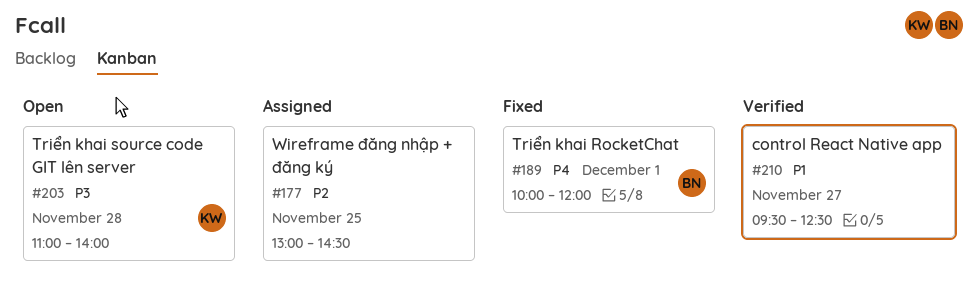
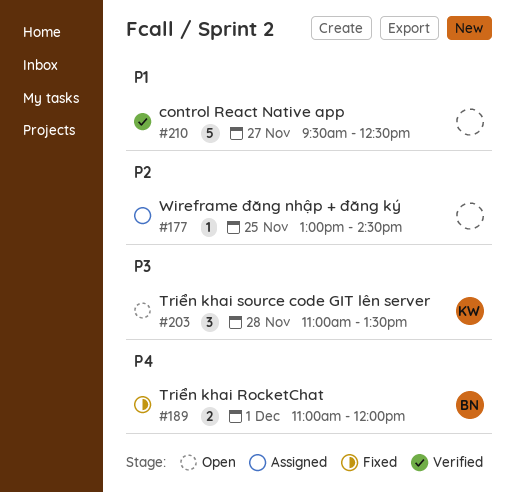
#189, begins: 10:00 -> 11:00
#203, ends: 14:00 -> 13:30

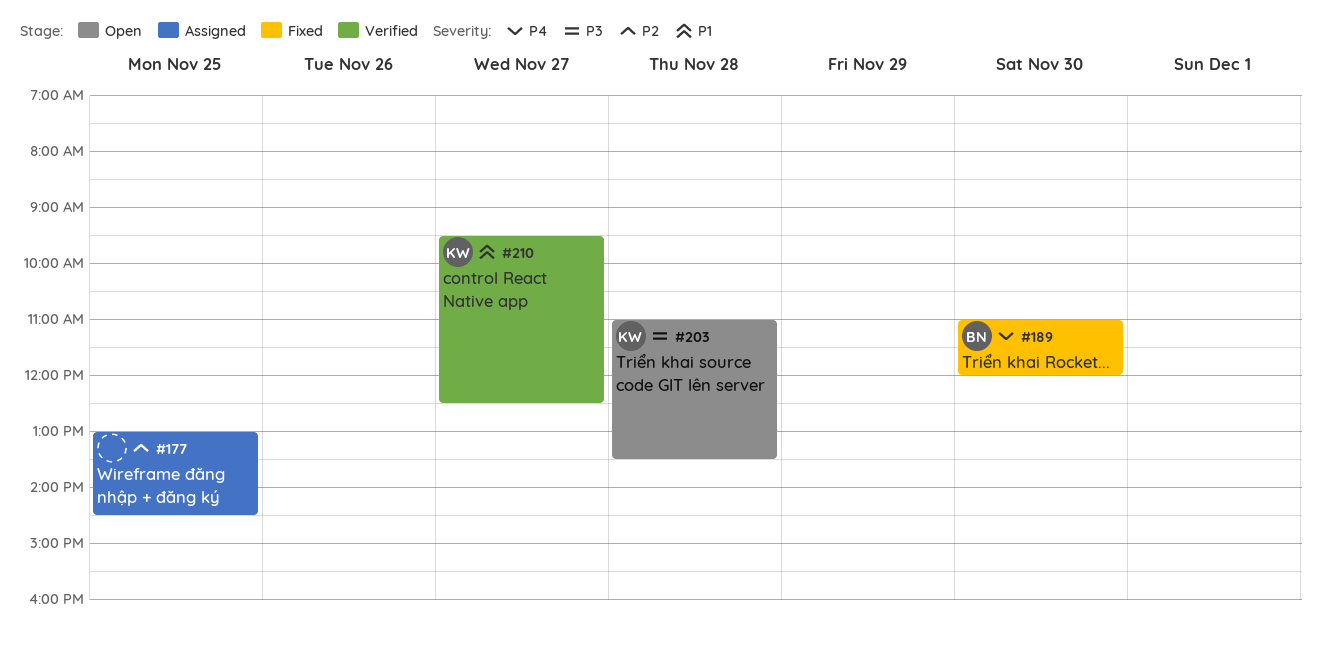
#189, day: Dec 1 -> Nov 30
#210, owner: none -> KW

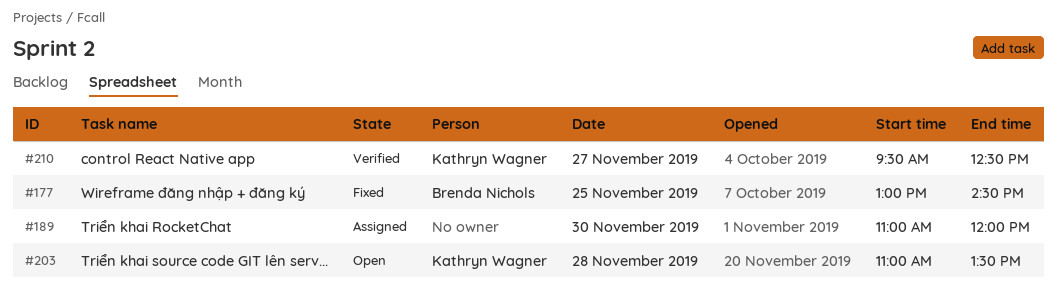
#177, status: Assigned -> Fixed
#177, owner: none -> Brenda Nichols
#189, status: Fixed -> Assigned
#189, owner: Brenda Nichols -> none

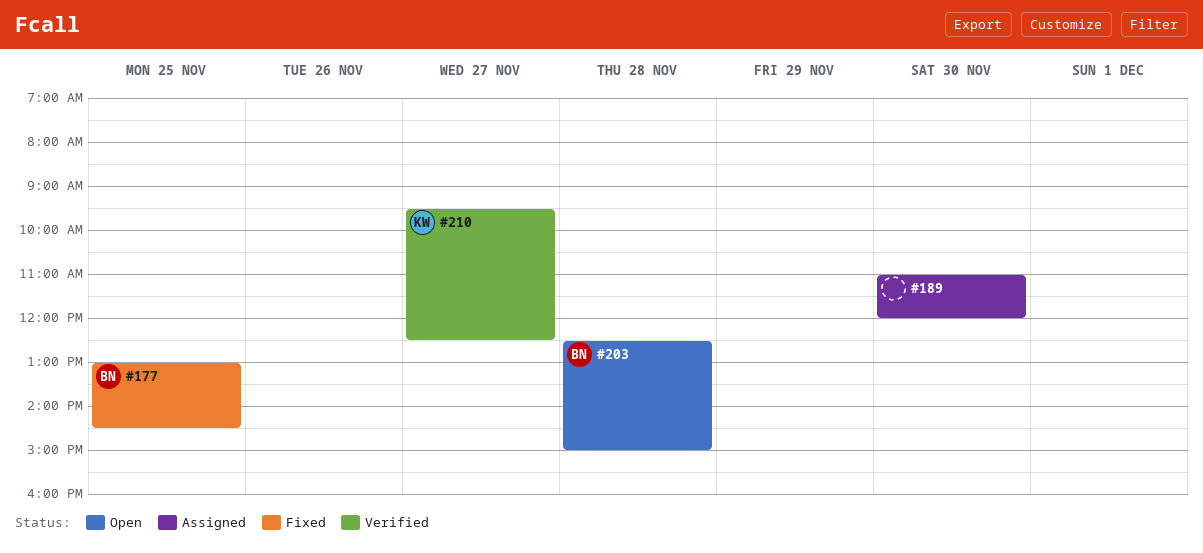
#203, owner: Kathryn Wagner -> Brenda Nichols
#203, begins: 11:00 -> 12:30
#203, ends: 13:30 -> 15:00

